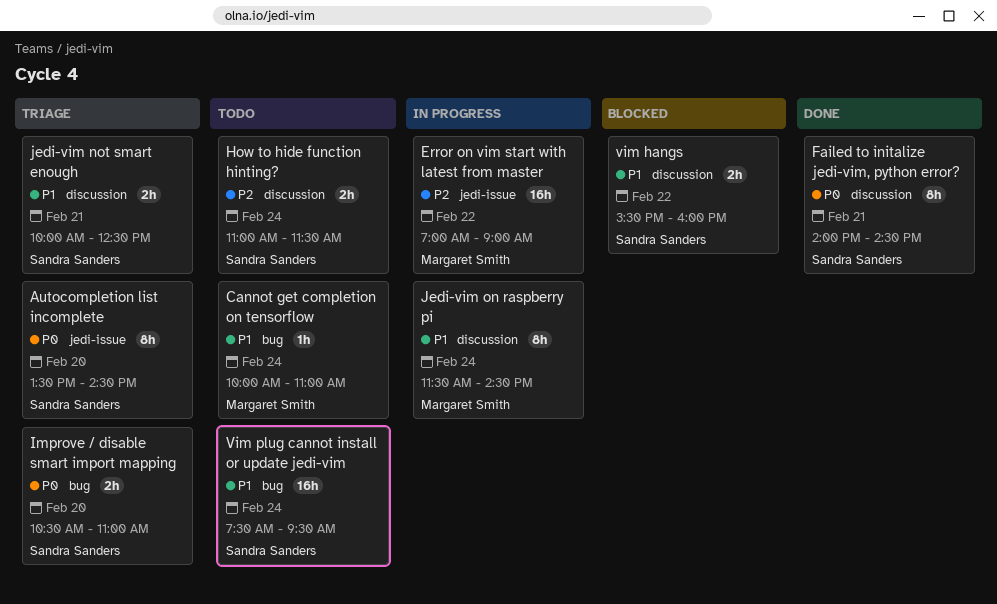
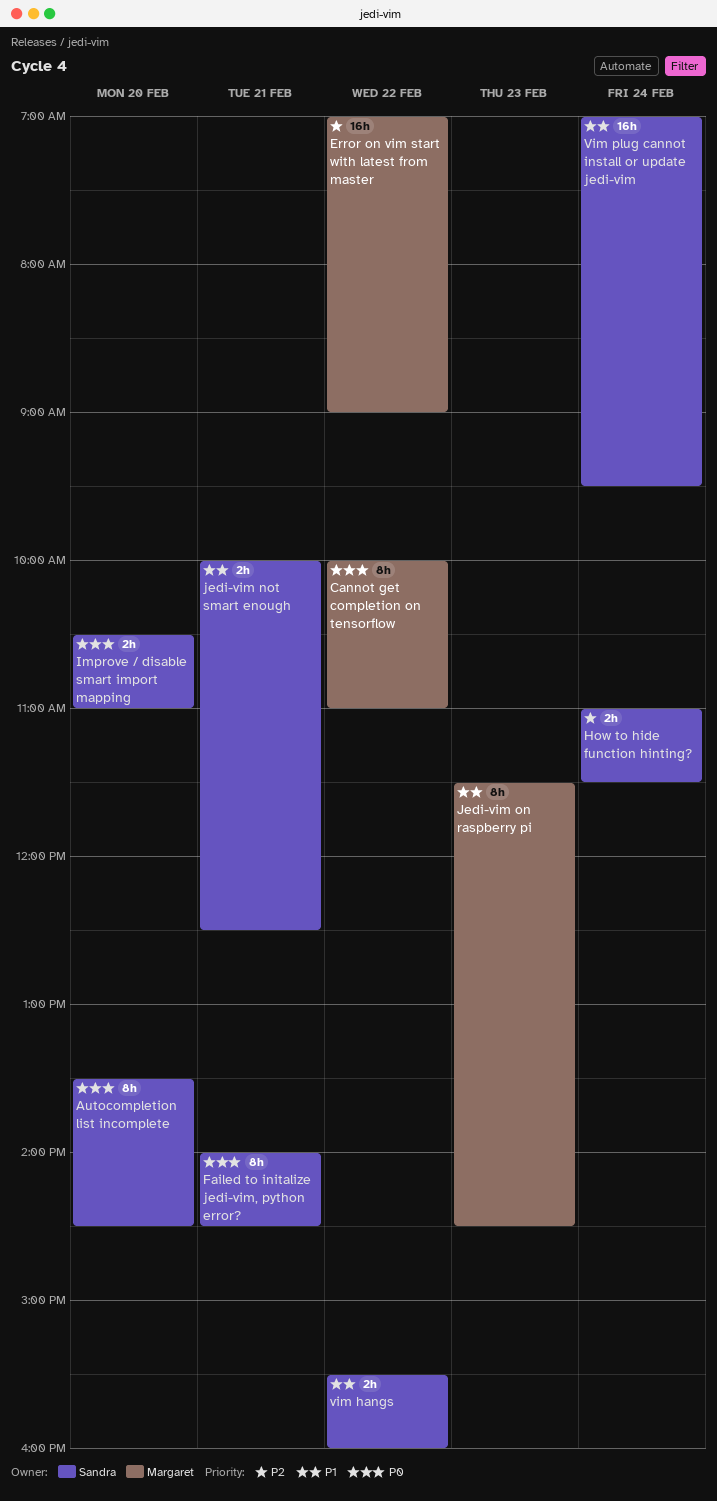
Cannot get completion on tensorflow, priority: P1 -> P0
Cannot get completion on tensorflow, estimate: 1h -> 8h
Cannot get completion on tensorflow, day: Feb 24 -> Feb 22
Jedi-vim on raspberry pi, day: Feb 24 -> Feb 23
Vim plug cannot install or update jedi-vim, begins: 07:30 -> 07:00

